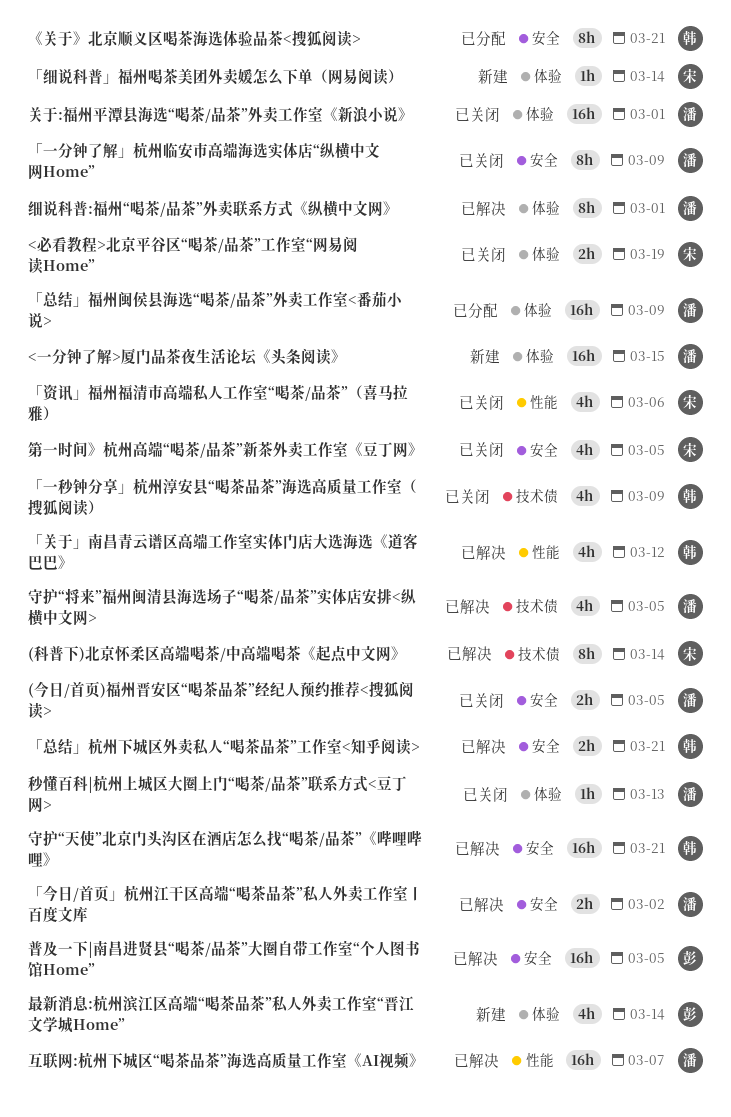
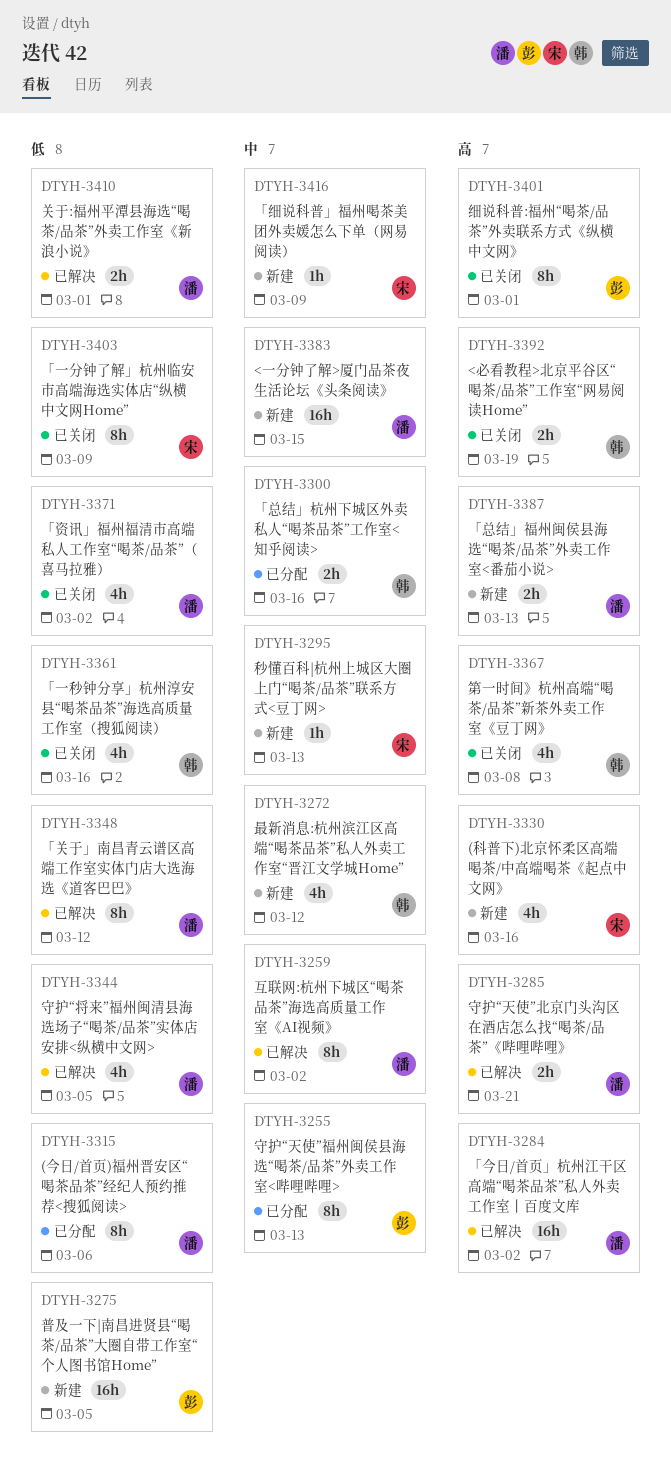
(今日/首页)福州晋安区“喝茶品茶”经纪人预约推荐<搜狐阅读>, status: 已关闭 -> 已分配
(今日/首页)福州晋安区“喝茶品茶”经纪人预约推荐<搜狐阅读>, estimate: 2h -> 8h
(今日/首页)福州晋安区“喝茶品茶”经纪人预约推荐<搜狐阅读>, due: Mar 5 -> Mar 6
(科普下)北京怀柔区高端喝茶/中高端喝茶《起点中文网》, status: 已解决 -> 新建
(科普下)北京怀柔区高端喝茶/中高端喝茶《起点中文网》, estimate: 8h -> 4h
(科普下)北京怀柔区高端喝茶/中高端喝茶《起点中文网》, due: Mar 14 -> Mar 16
<必看教程>北京平谷区“喝茶/品茶”工作室“网易阅读Home”, owner: 宋 -> 韩
《关于》北京顺义区喝茶海选体验品茶<搜狐阅读>: present -> none
「一分钟了解」杭州临安市高端海选实体店“纵横中文网Home”, owner: 潘 -> 宋
「一秒钟分享」杭州淳安县“喝茶品茶”海选高质量工作室（搜狐阅读）, due: Mar 9 -> Mar 16
「今日/首页」杭州江干区高端“喝茶品茶”私人外卖工作室丨百度文库, estimate: 2h -> 16h
「关于」南昌青云谱区高端工作室实体门店大选海选《道客巴巴》, owner: 韩 -> 潘
「关于」南昌青云谱区高端工作室实体门店大选海选《道客巴巴》, estimate: 4h -> 8h
「总结」杭州下城区外卖私人“喝茶品茶”工作室<知乎阅读>, status: 已解决 -> 已分配
「总结」杭州下城区外卖私人“喝茶品茶”工作室<知乎阅读>, due: Mar 21 -> Mar 16
「总结」福州闽侯县海选“喝茶/品茶”外卖工作室<番茄小说>, status: 已分配 -> 新建
「总结」福州闽侯县海选“喝茶/品茶”外卖工作室<番茄小说>, estimate: 16h -> 2h
「总结」福州闽侯县海选“喝茶/品茶”外卖工作室<番茄小说>, due: Mar 9 -> Mar 13
「细说科普」福州喝茶美团外卖媛怎么下单（网易阅读）, due: Mar 14 -> Mar 9
「资讯」福州福清市高端私人工作室“喝茶/品茶”（喜马拉雅）, owner: 宋 -> 潘
「资讯」福州福清市高端私人工作室“喝茶/品茶”（喜马拉雅）, due: Mar 6 -> Mar 2
互联网:杭州下城区“喝茶品茶”海选高质量工作室《AI视频》, estimate: 16h -> 8h
互联网:杭州下城区“喝茶品茶”海选高质量工作室《AI视频》, due: Mar 7 -> Mar 2
关于:福州平潭县海选“喝茶/品茶”外卖工作室《新浪小说》, status: 已关闭 -> 已解决
关于:福州平潭县海选“喝茶/品茶”外卖工作室《新浪小说》, estimate: 16h -> 2h
守护“天使”北京门头沟区在酒店怎么找“喝茶/品茶”《哔哩哔哩》, owner: 韩 -> 潘
守护“天使”北京门头沟区在酒店怎么找“喝茶/品茶”《哔哩哔哩》, estimate: 16h -> 2h
守护“天使”福州闽侯县海选“喝茶/品茶”外卖工作室<哔哩哔哩>: none -> present
普及一下|南昌进贤县“喝茶/品茶”大圈自带工作室“个人图书馆Home”, status: 已解决 -> 新建
最新消息:杭州滨江区高端“喝茶品茶”私人外卖工作室“晋江文学城Home”, owner: 彭 -> 韩
最新消息:杭州滨江区高端“喝茶品茶”私人外卖工作室“晋江文学城Home”, due: Mar 14 -> Mar 12
秒懂百科|杭州上城区大圈上门“喝茶/品茶”联系方式<豆丁网>, status: 已关闭 -> 新建
秒懂百科|杭州上城区大圈上门“喝茶/品茶”联系方式<豆丁网>, owner: 潘 -> 宋
第一时间》杭州高端“喝茶/品茶”新茶外卖工作室《豆丁网》, owner: 宋 -> 韩
第一时间》杭州高端“喝茶/品茶”新茶外卖工作室《豆丁网》, due: Mar 5 -> Mar 8
细说科普:福州“喝茶/品茶”外卖联系方式《纵横中文网》, status: 已解决 -> 已关闭
细说科普:福州“喝茶/品茶”外卖联系方式《纵横中文网》, owner: 潘 -> 彭

